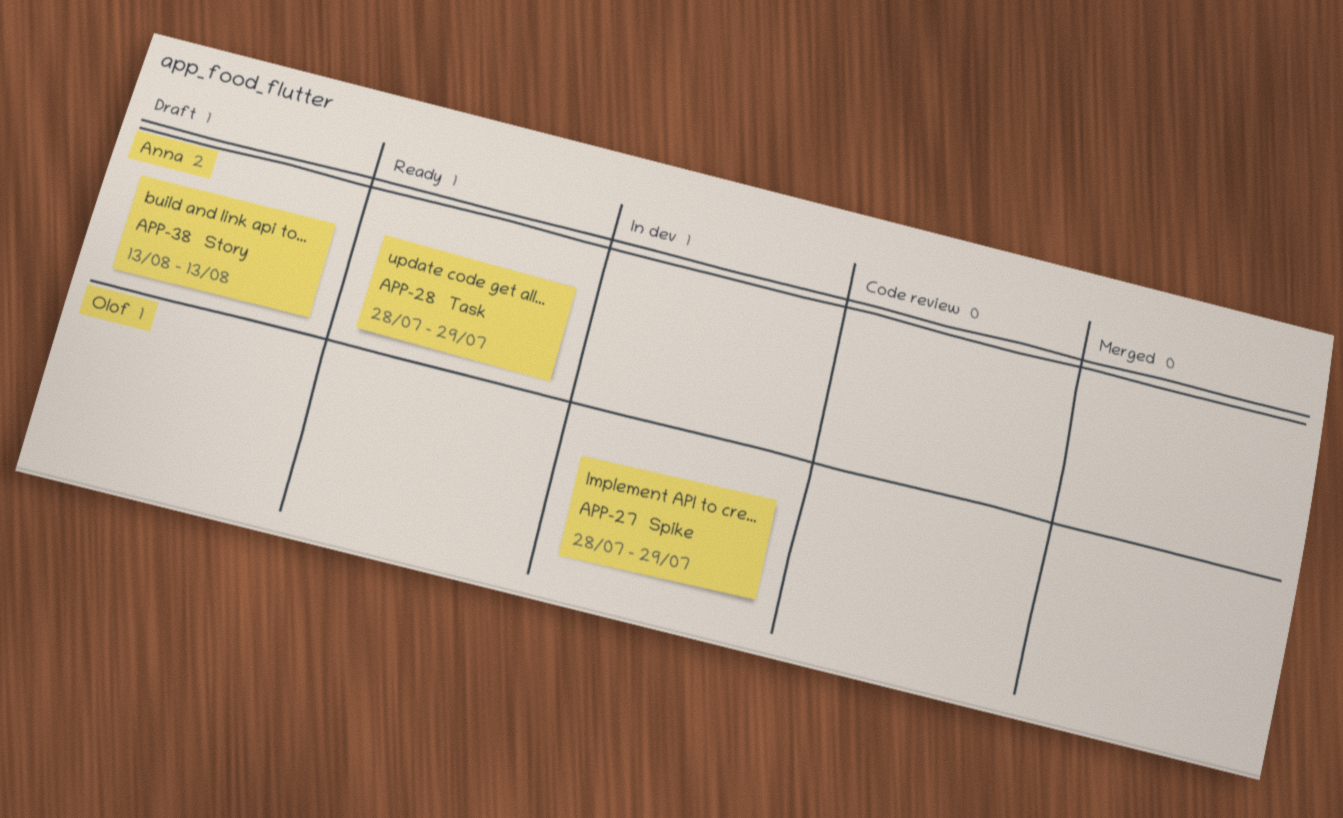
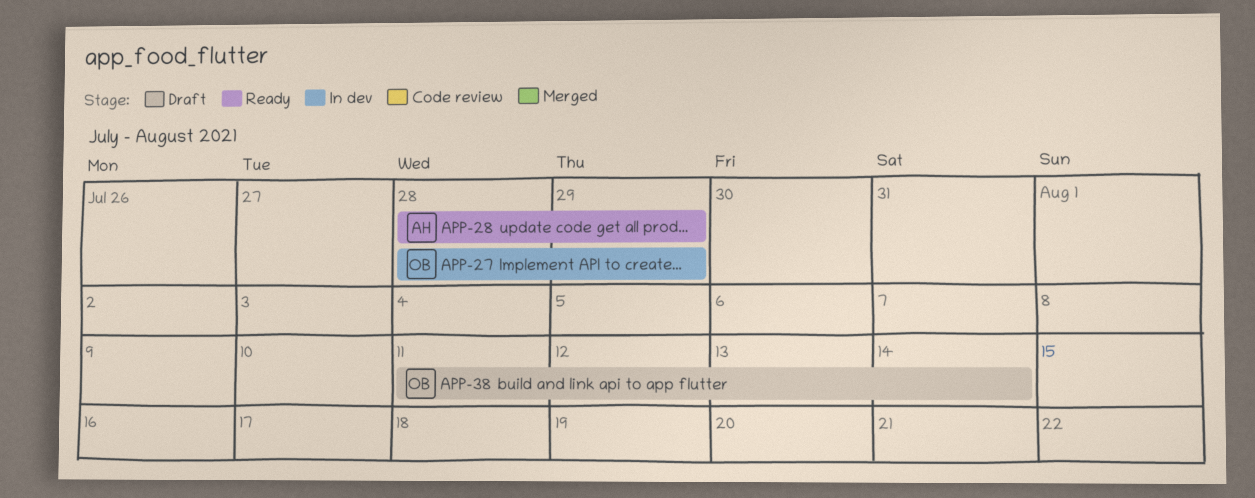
APP-38, owner: Anna -> Olof
APP-38, start: Aug 13 -> Aug 11
APP-38, due: Aug 13 -> Aug 14

